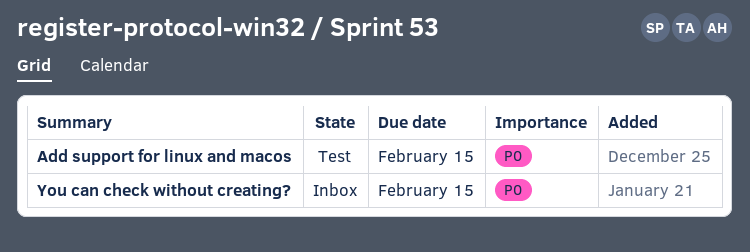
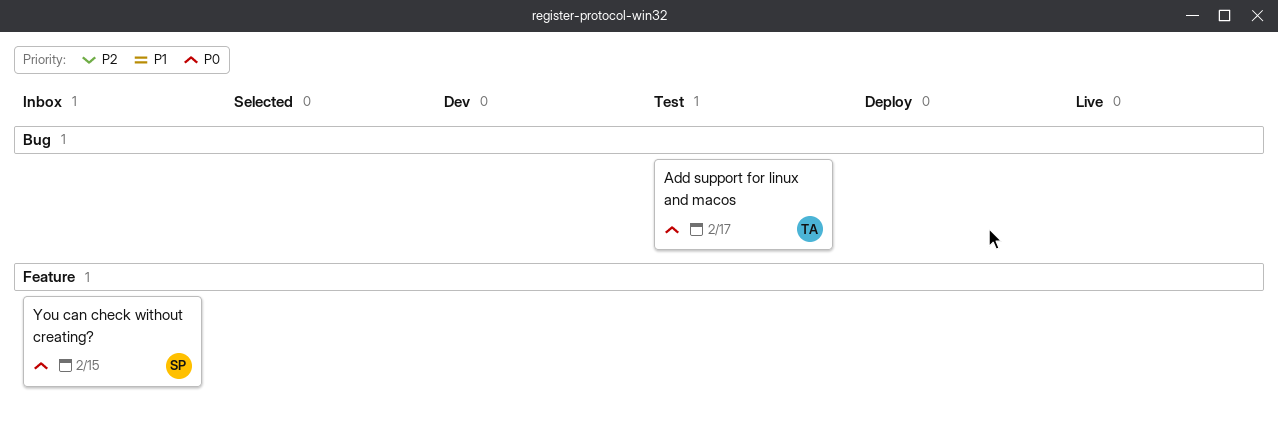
Add support for linux and macos, due: Feb 15 -> Feb 17

